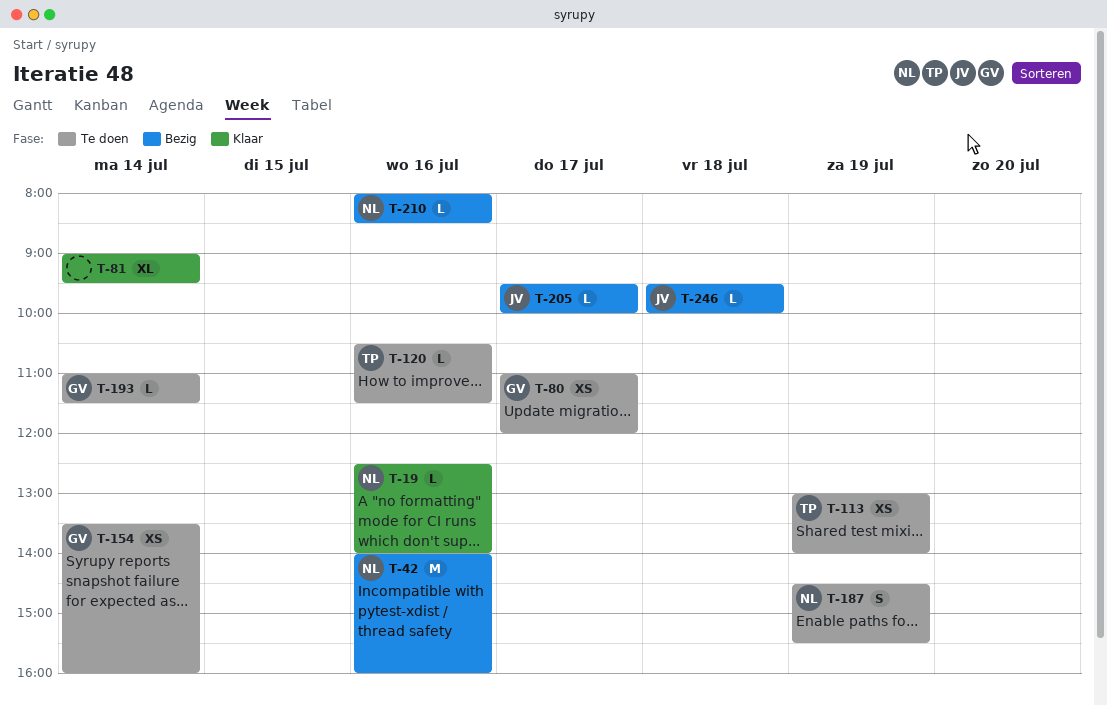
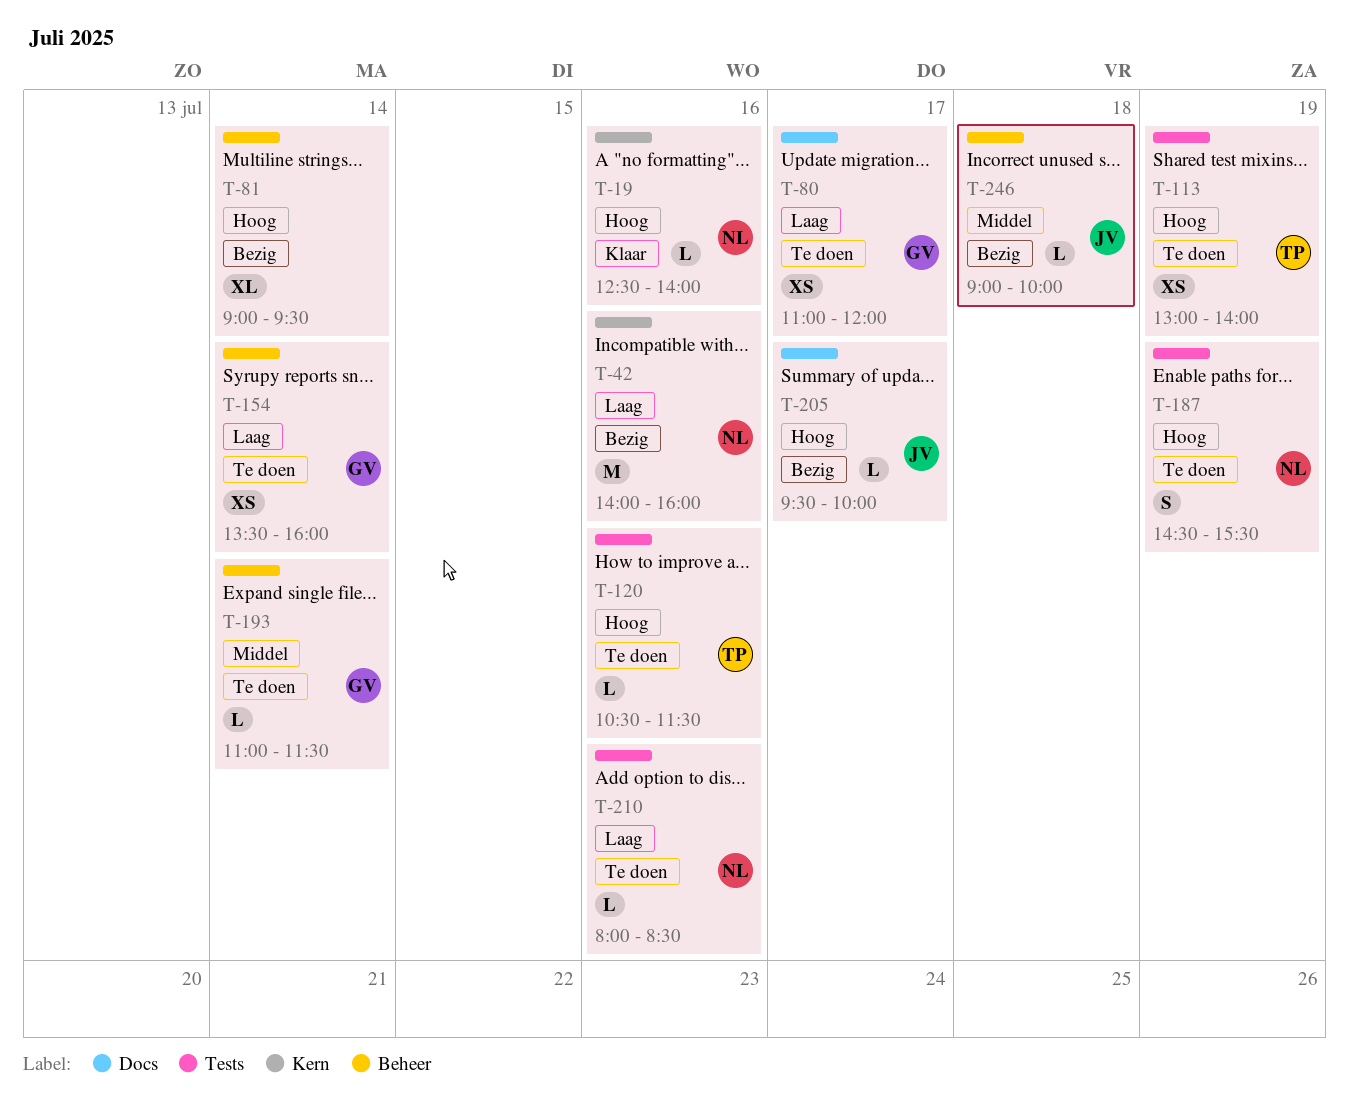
T-81, status: Klaar -> Bezig
T-210, status: Bezig -> Te doen
T-246, begins: 09:30 -> 09:00

